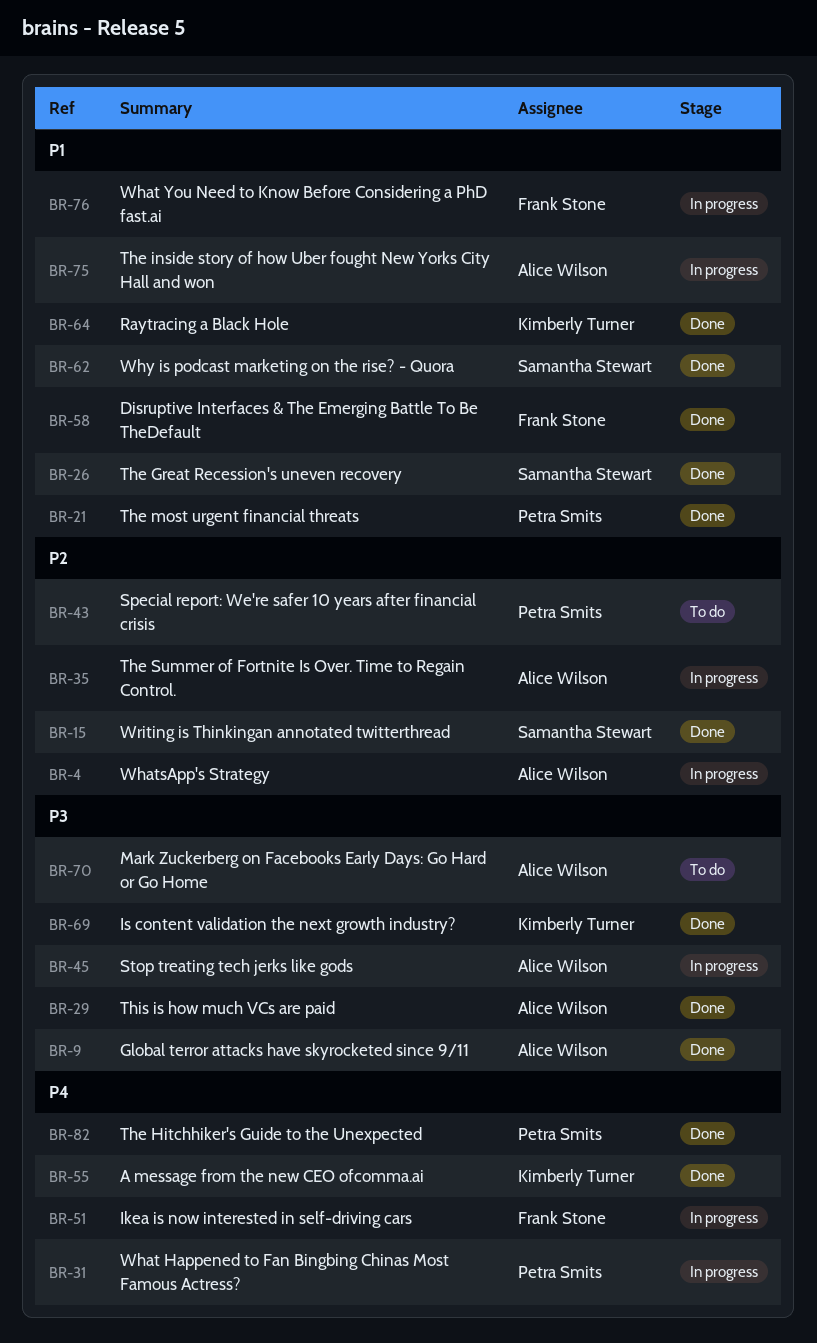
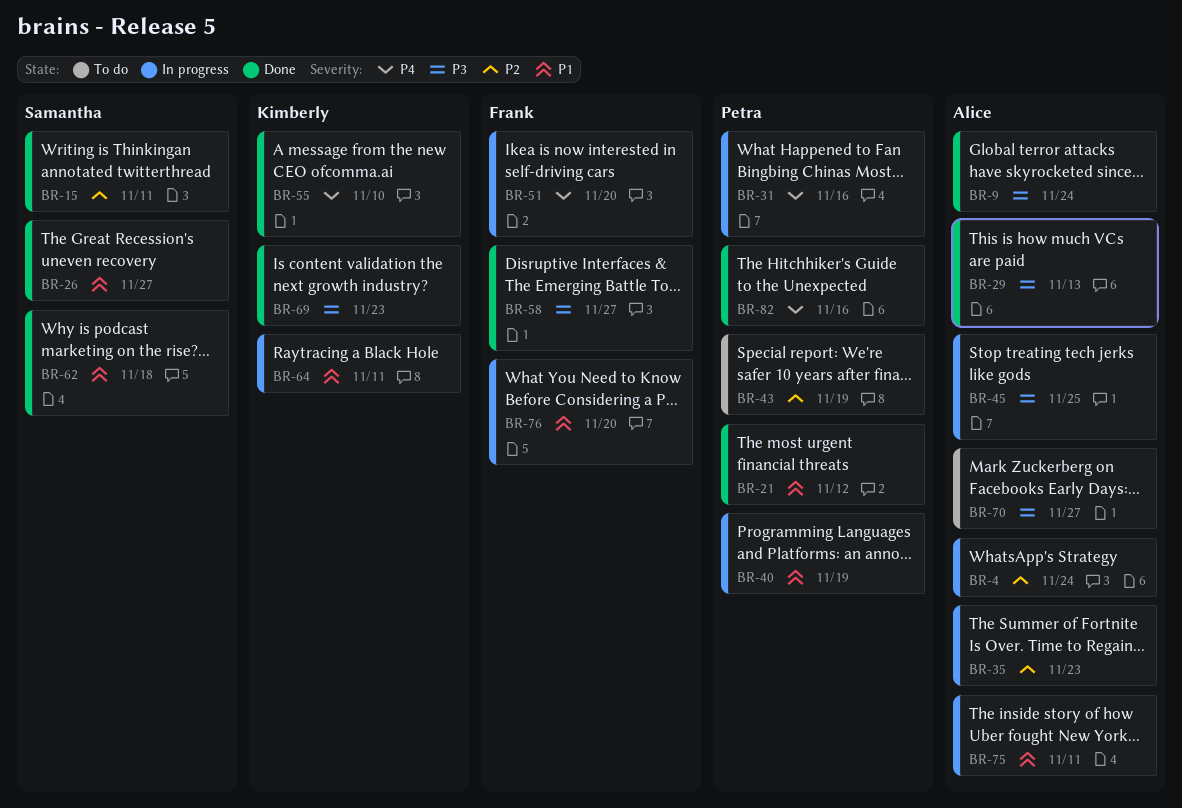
BR-40: none -> present
BR-58, priority: P1 -> P3
BR-64, status: Done -> In progress

